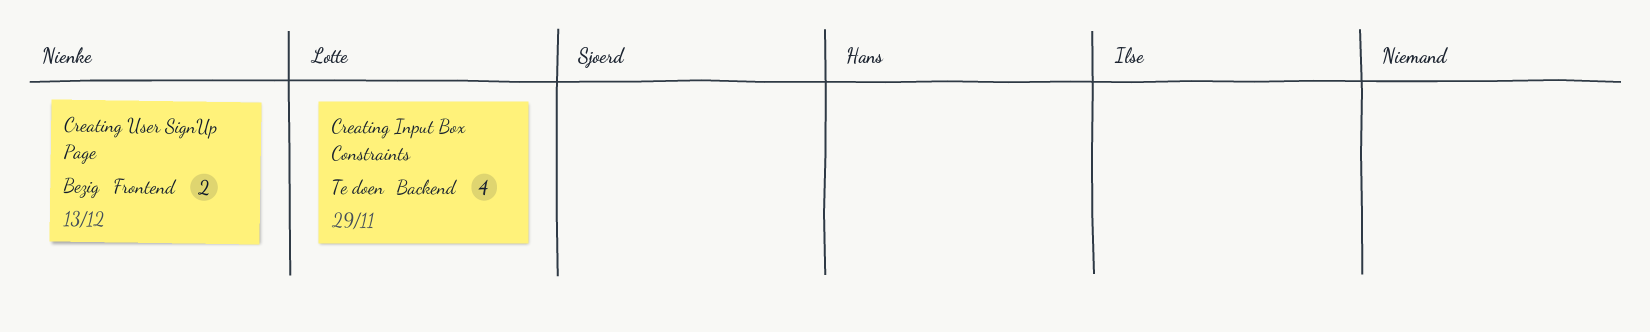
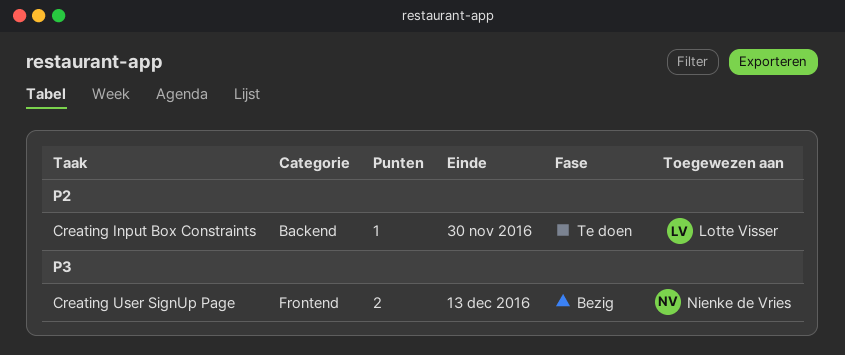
Creating Input Box Constraints, estimate: 4 -> 1
Creating Input Box Constraints, due: Nov 29 -> Nov 30

